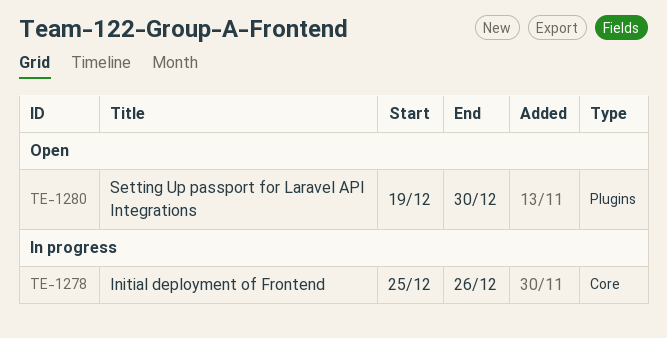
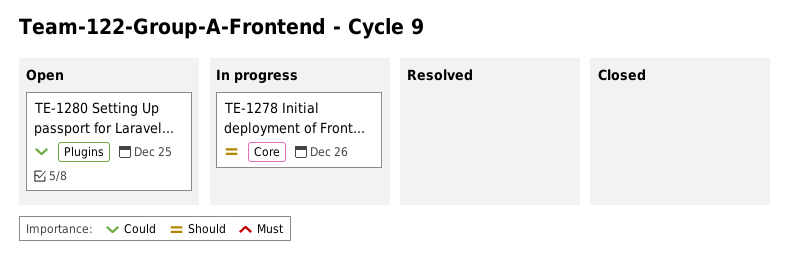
TE-1280, due: Dec 30 -> Dec 25

